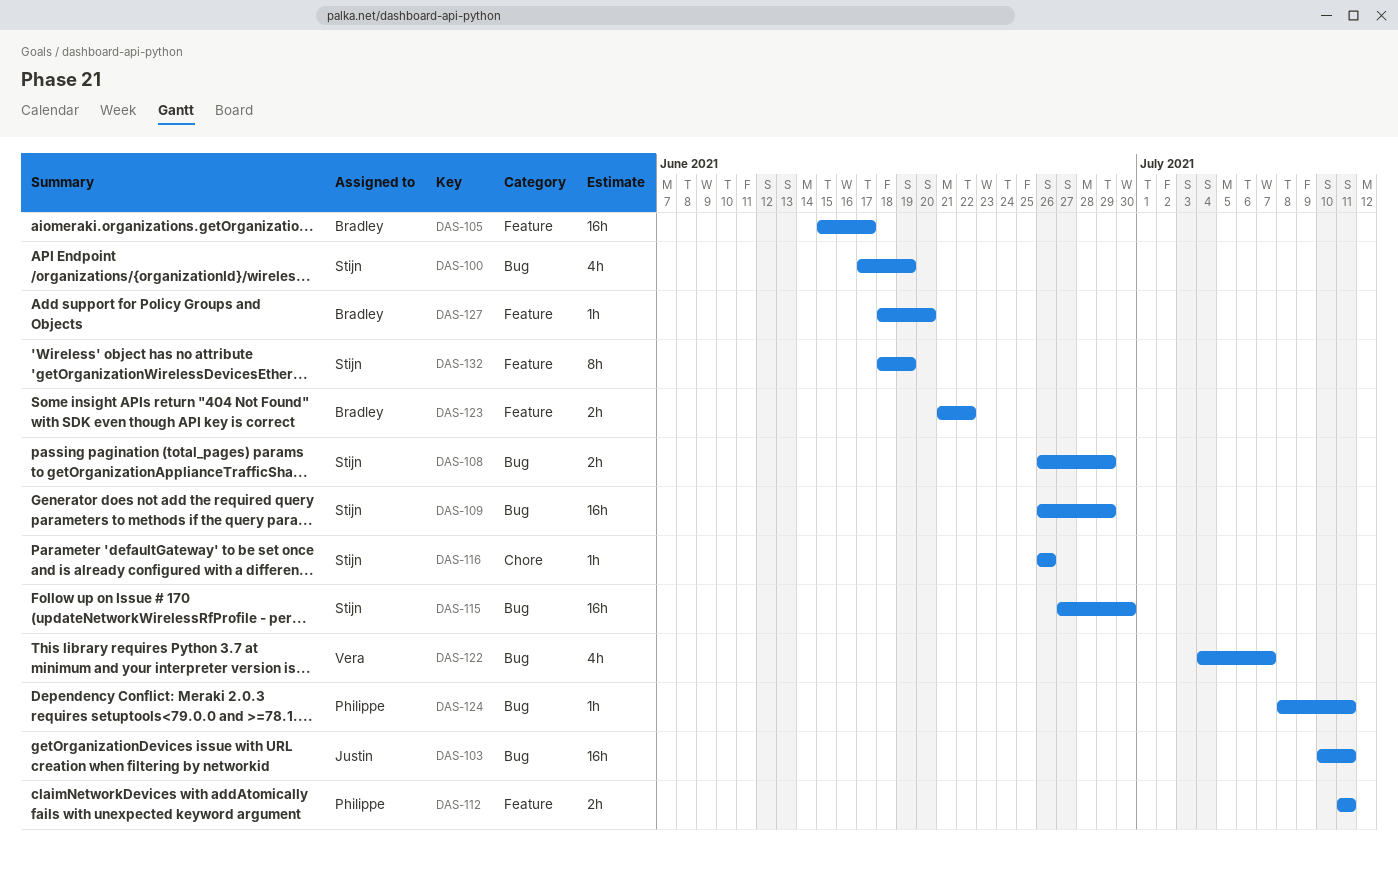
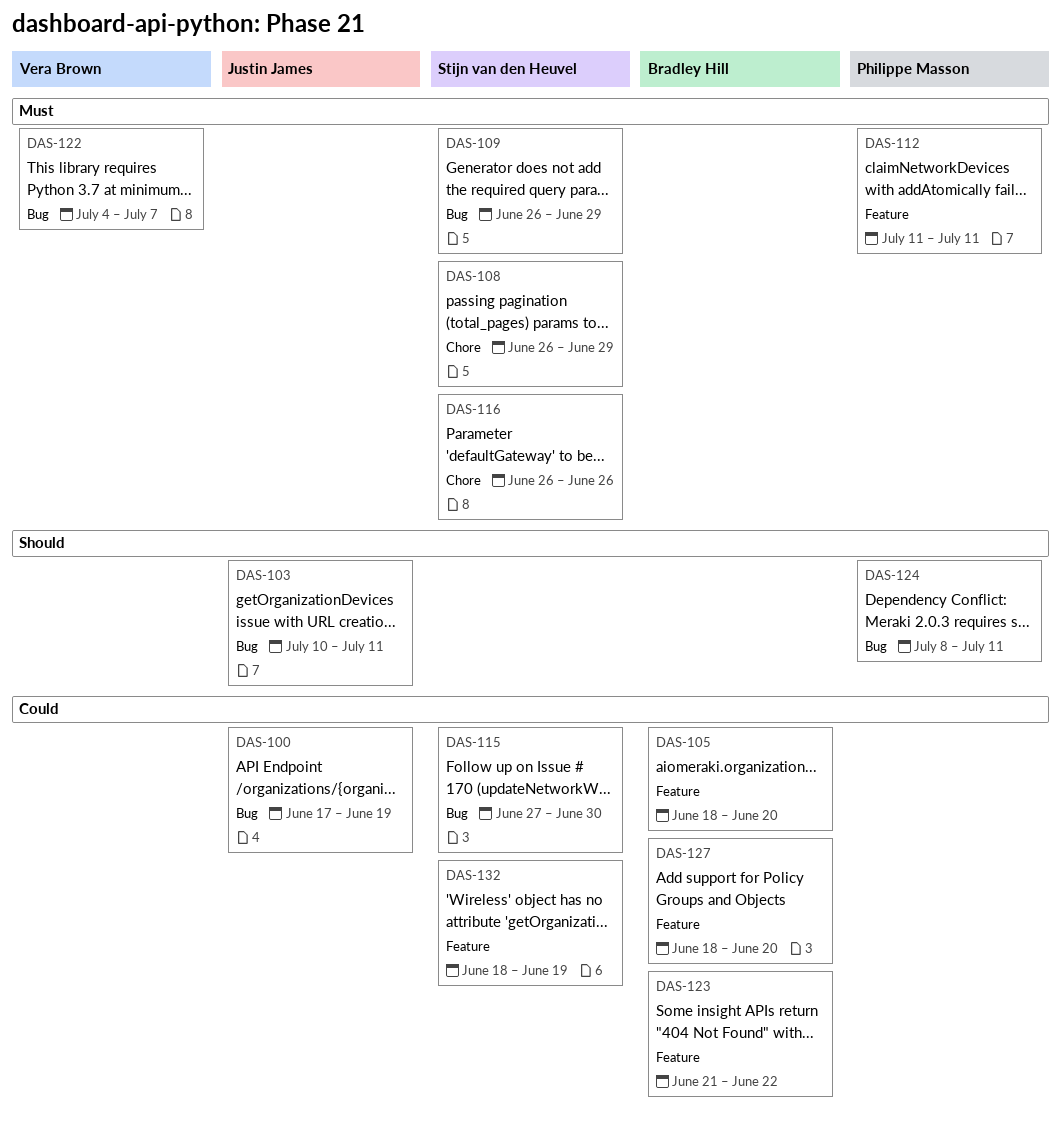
DAS-100, owner: Stijn van den Heuvel -> Justin James
DAS-105, start: Jun 15 -> Jun 18
DAS-105, due: Jun 17 -> Jun 20
DAS-108, label: Bug -> Chore

